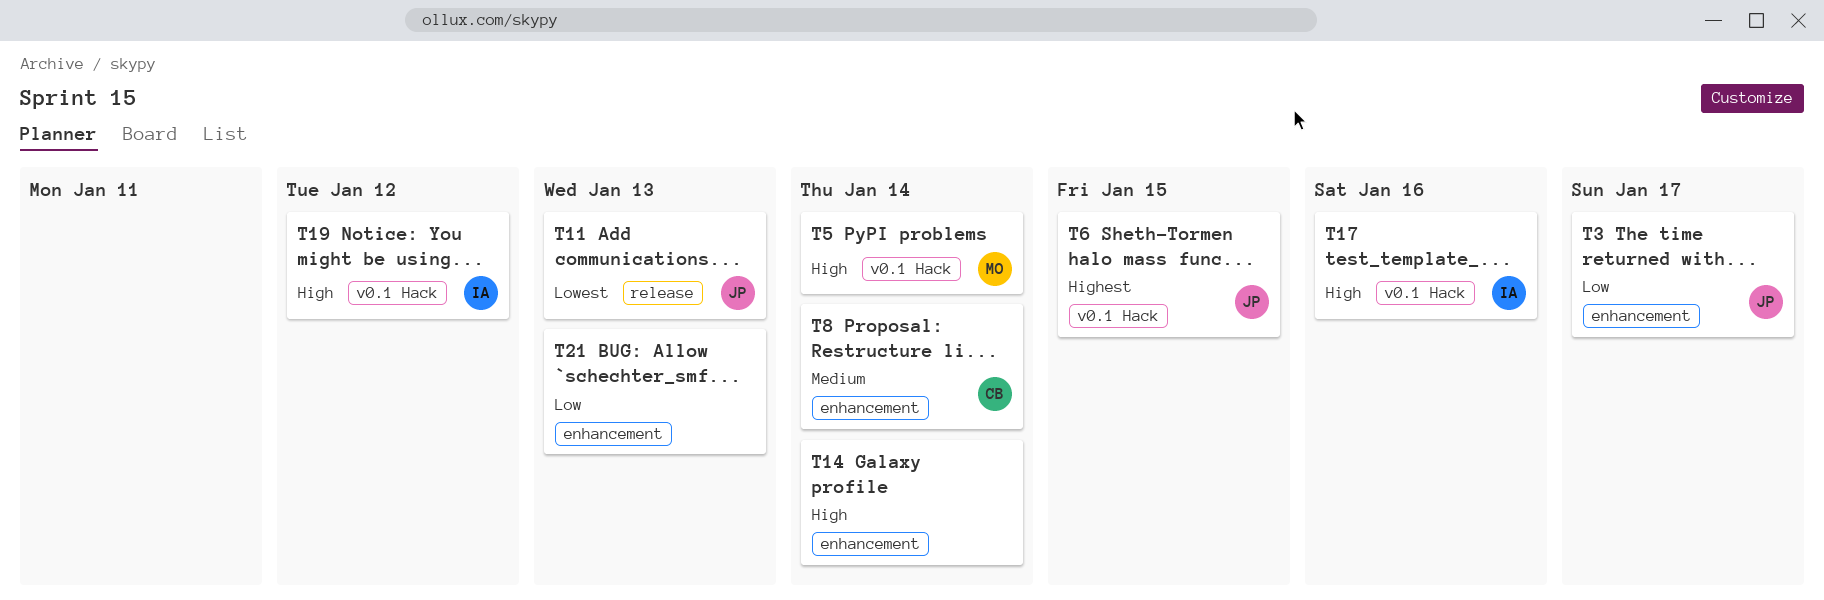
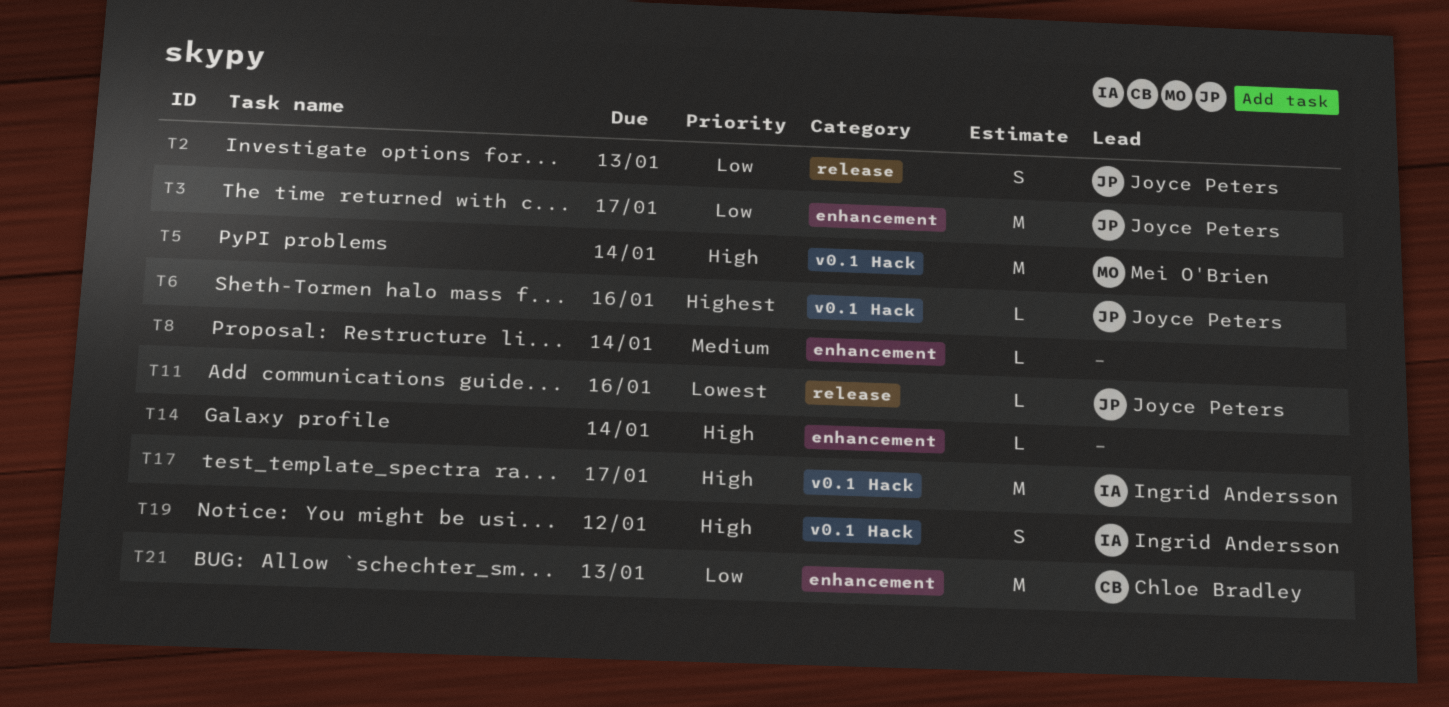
T2: none -> present
T6, due: Jan 15 -> Jan 16
T8, owner: Chloe Bradley -> none
T11, due: Jan 13 -> Jan 16
T17, due: Jan 16 -> Jan 17
T21, owner: none -> Chloe Bradley

